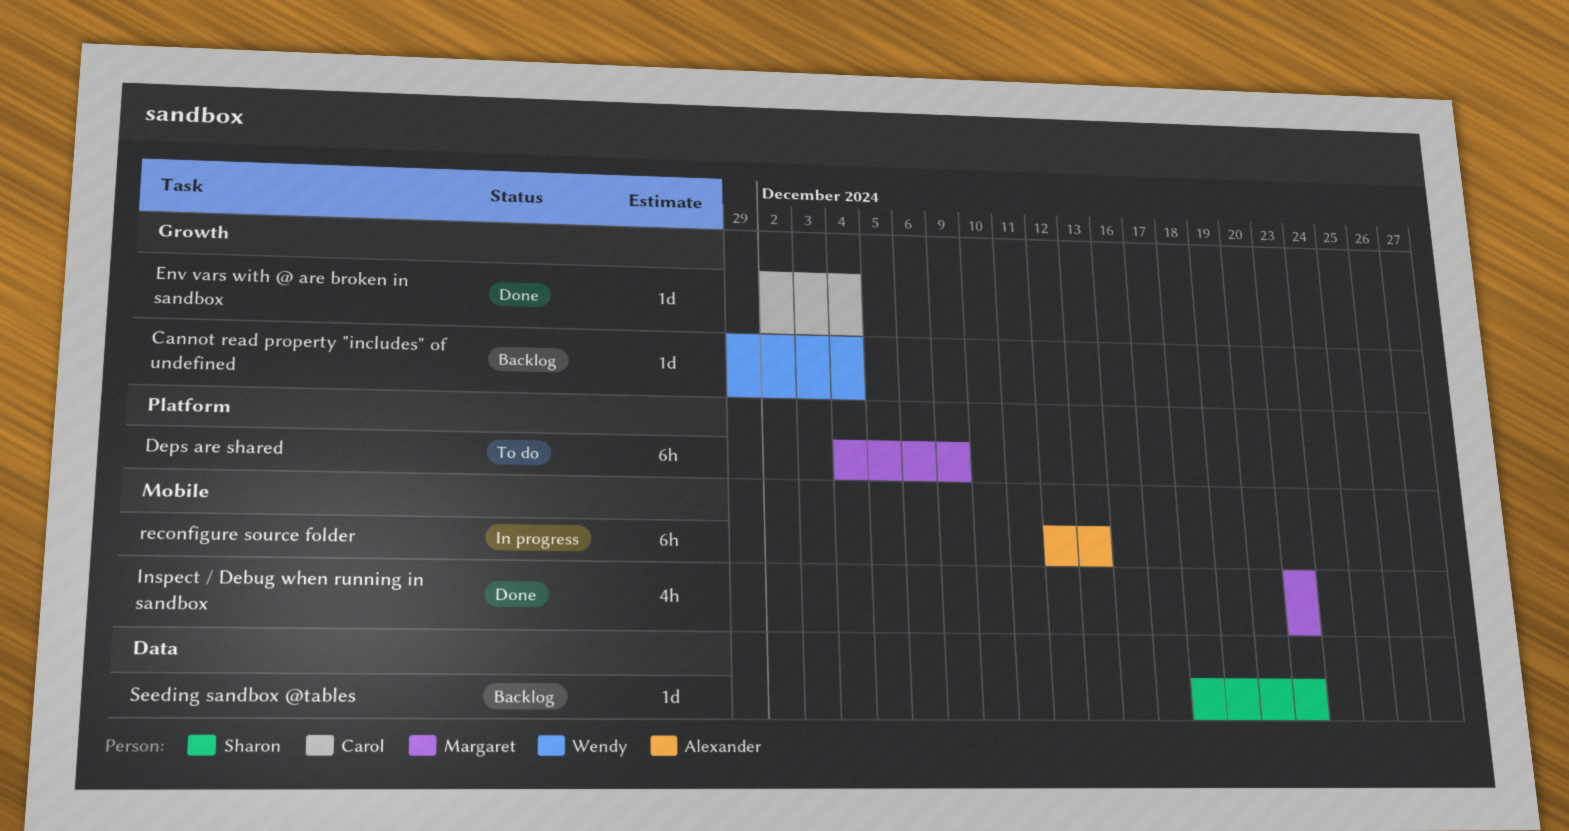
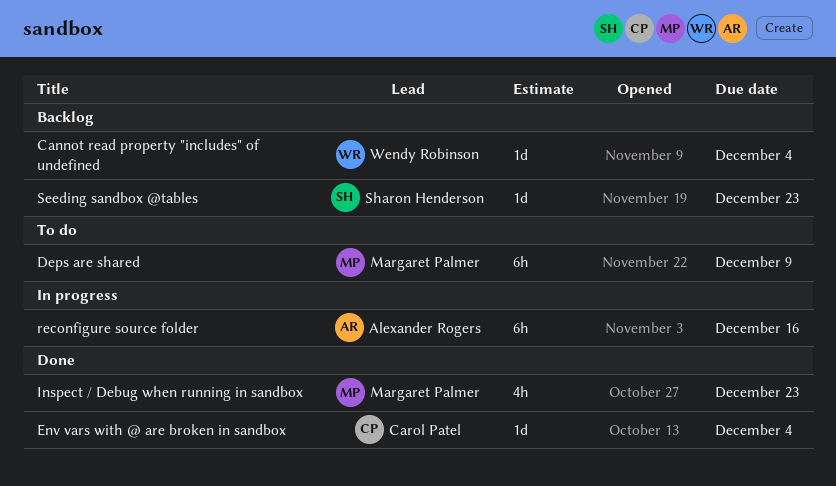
reconfigure source folder, due: Dec 13 -> Dec 16

